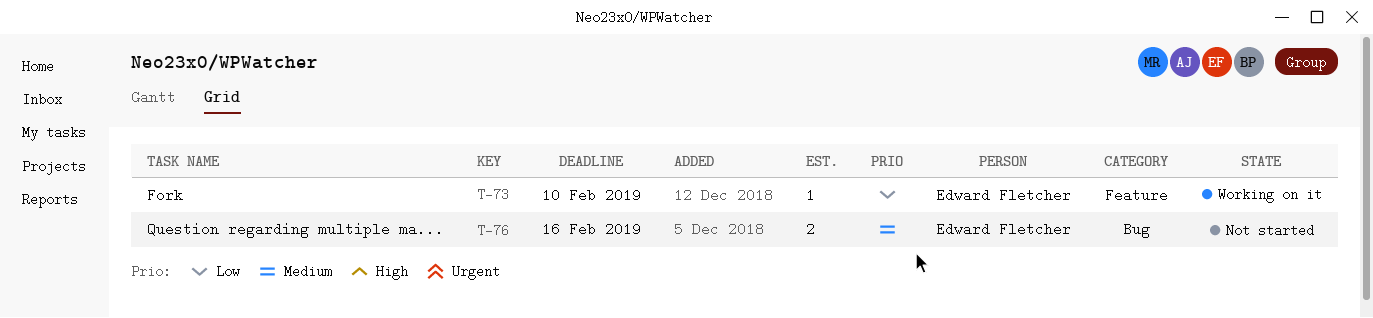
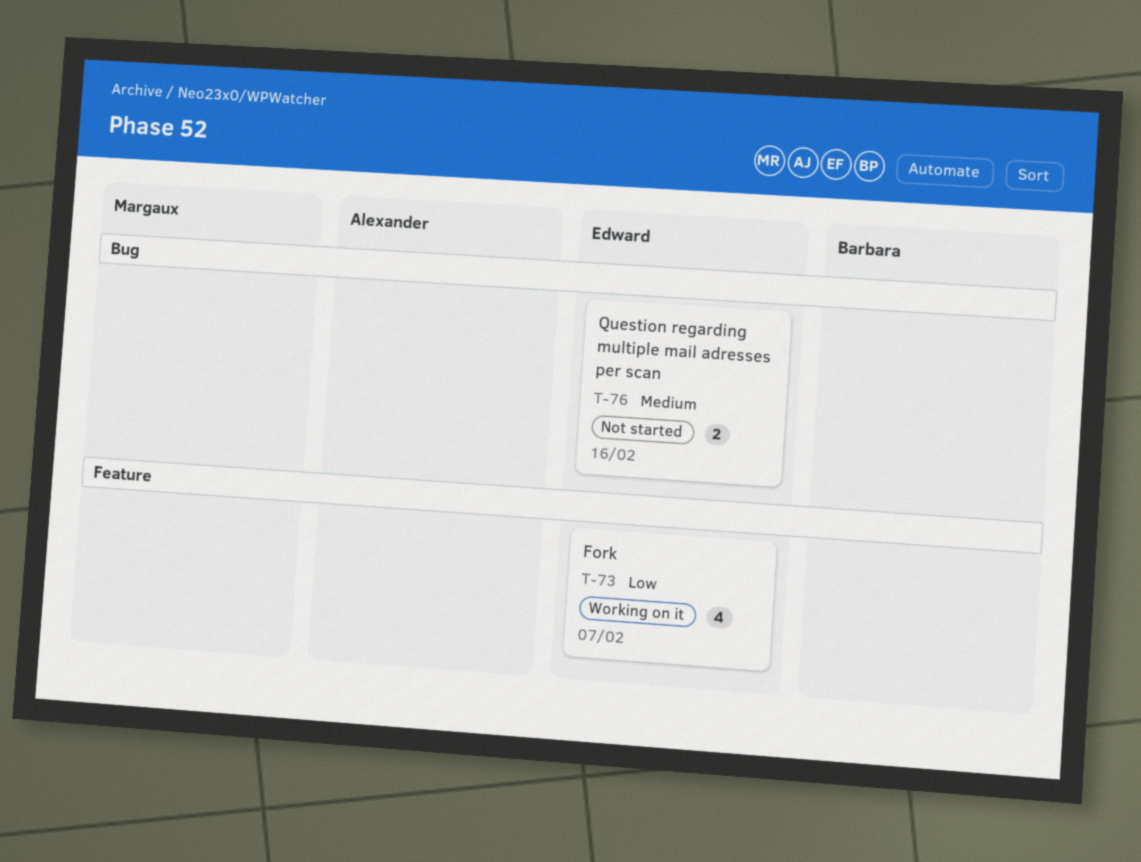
T-73, estimate: 1 -> 4
T-73, due: Feb 10 -> Feb 7

